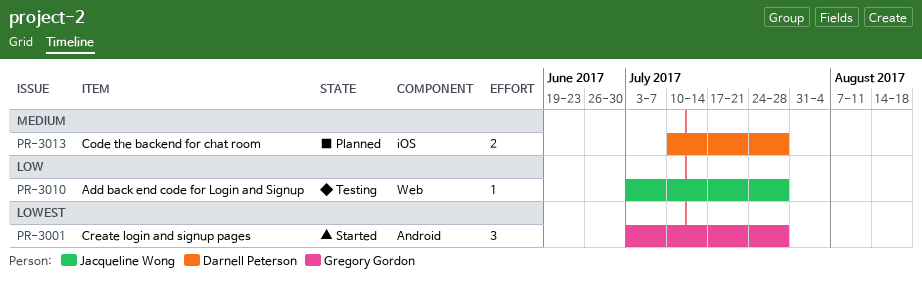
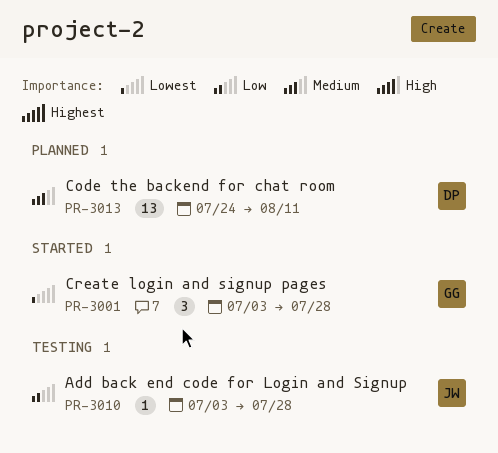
PR-3013, estimate: 2 -> 13
PR-3013, start: Jul 10 -> Jul 24
PR-3013, due: Jul 28 -> Aug 11

